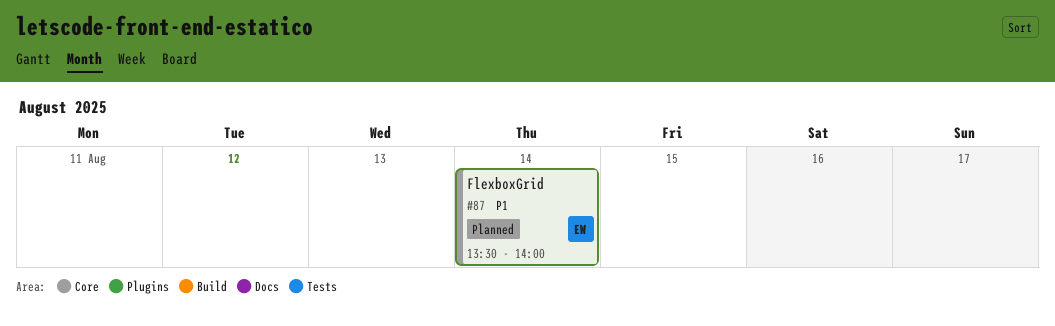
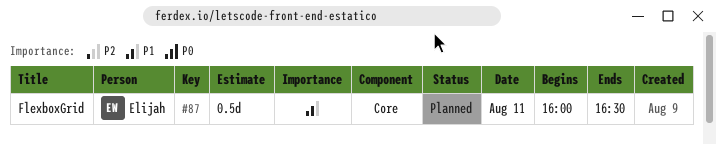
#87, day: Aug 14 -> Aug 11
#87, begins: 13:30 -> 16:00
#87, ends: 14:00 -> 16:30

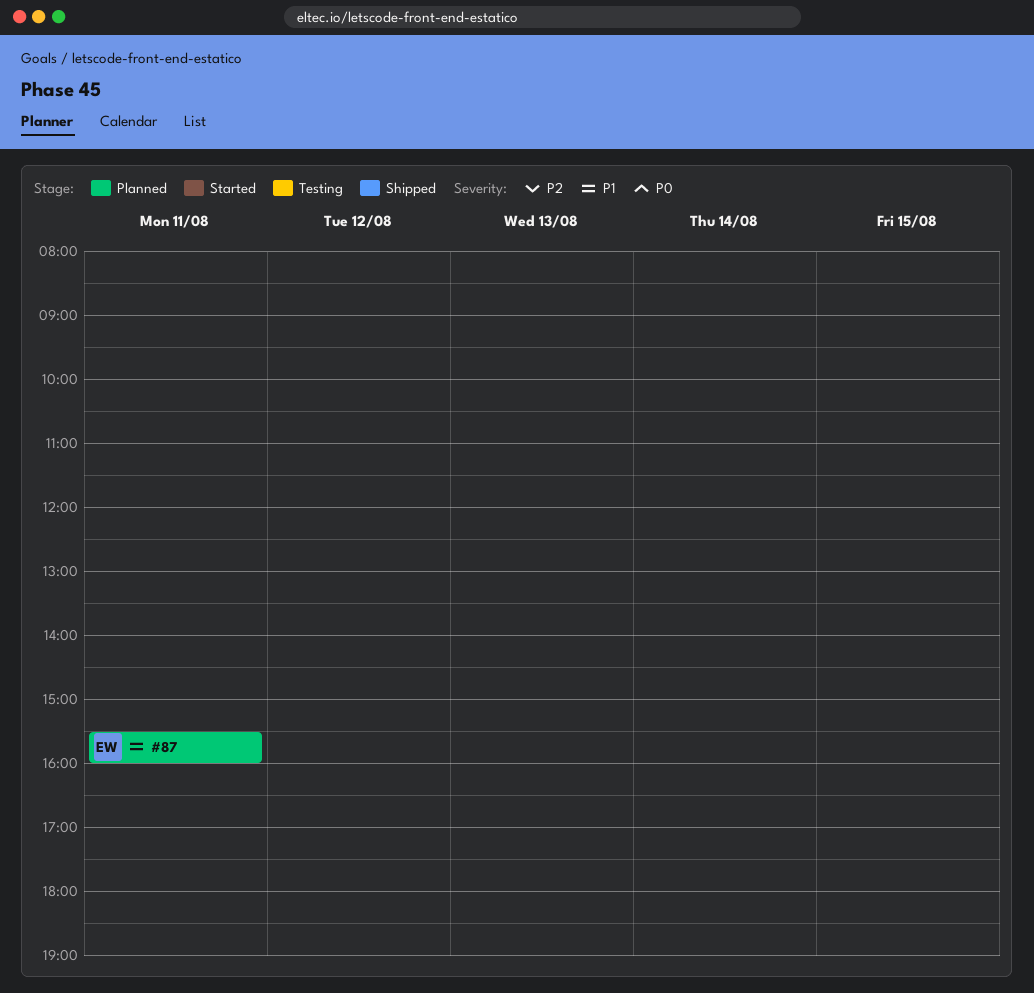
#87, begins: 16:00 -> 15:30
#87, ends: 16:30 -> 16:00

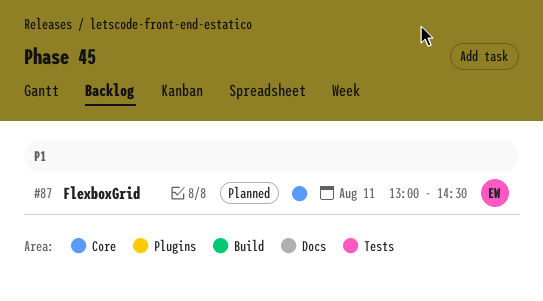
#87, begins: 15:30 -> 13:00
#87, ends: 16:00 -> 14:30

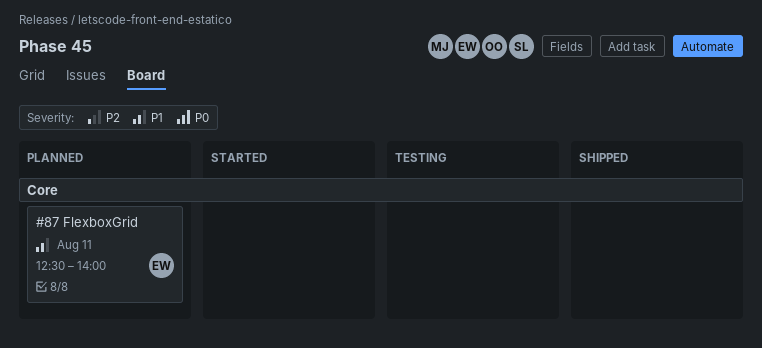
#87, begins: 13:00 -> 12:30
#87, ends: 14:30 -> 14:00

